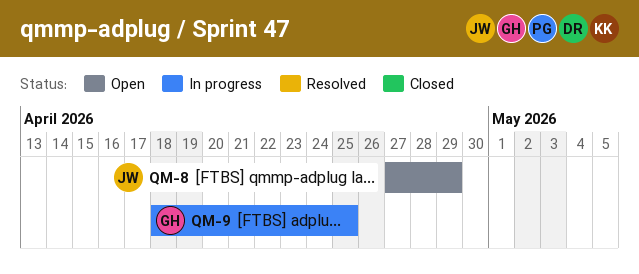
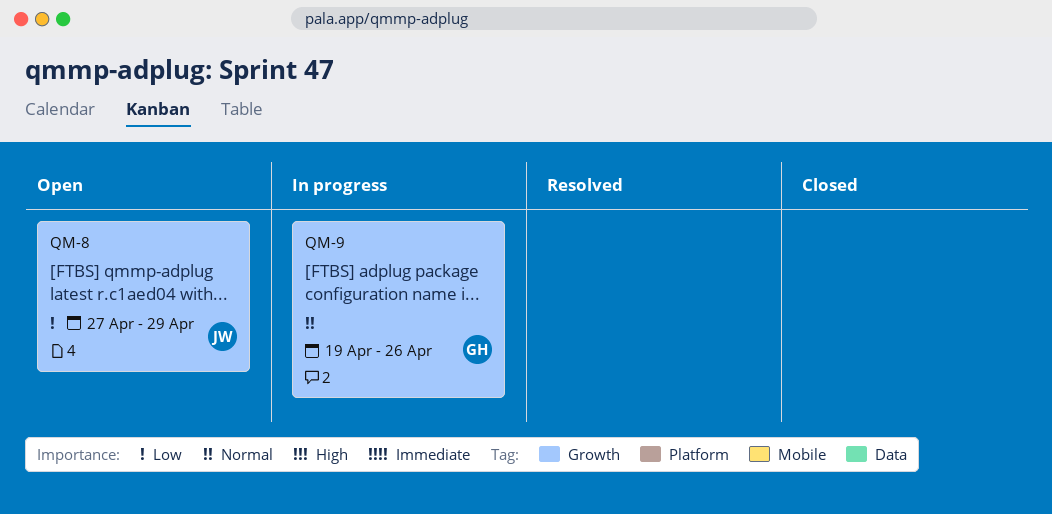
QM-9, start: Apr 18 -> Apr 19
QM-9, due: Apr 25 -> Apr 26

